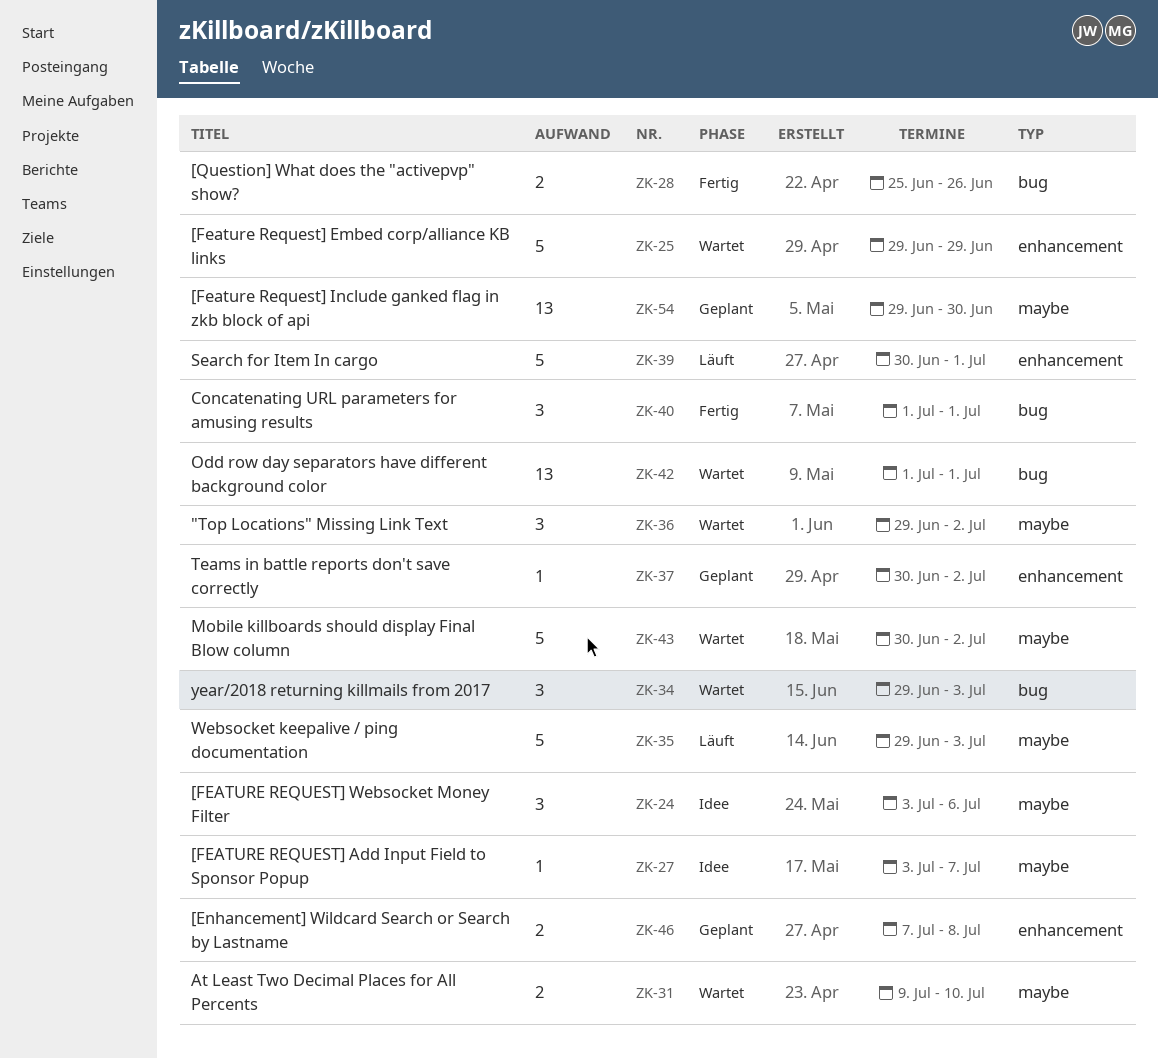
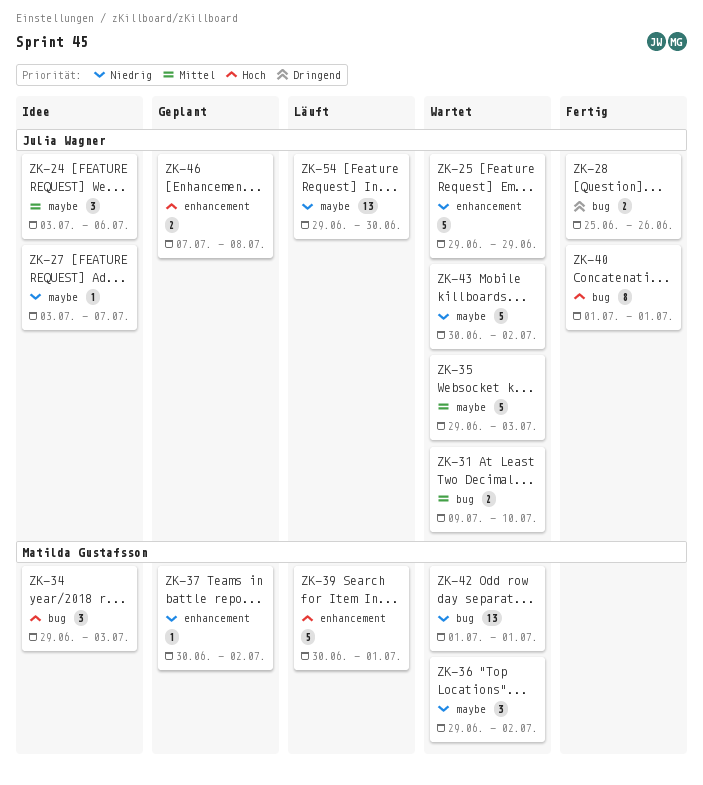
ZK-31, label: maybe -> bug
ZK-34, status: Wartet -> Idee
ZK-35, status: Läuft -> Wartet
ZK-40, estimate: 3 -> 8
ZK-54, status: Geplant -> Läuft

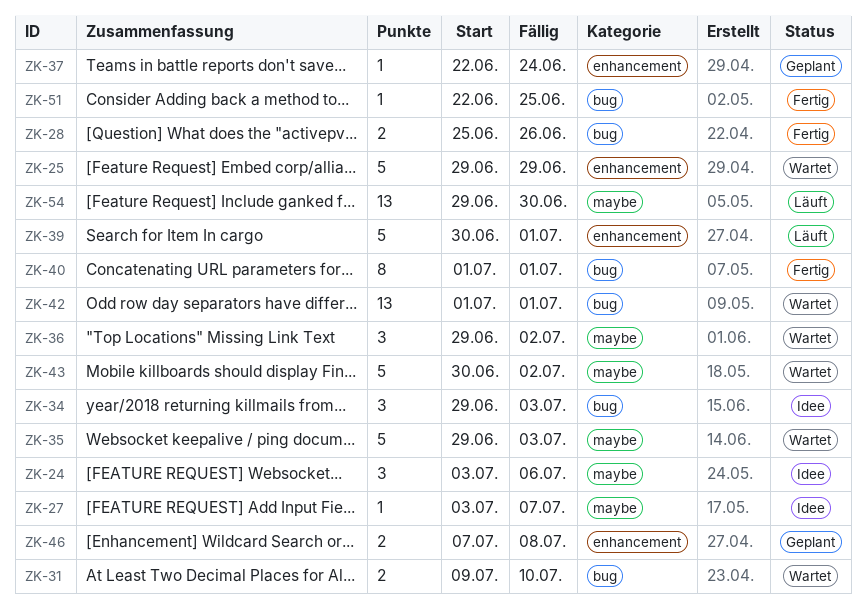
ZK-37, start: Jun 30 -> Jun 22
ZK-37, due: Jul 2 -> Jun 24
ZK-51: none -> present

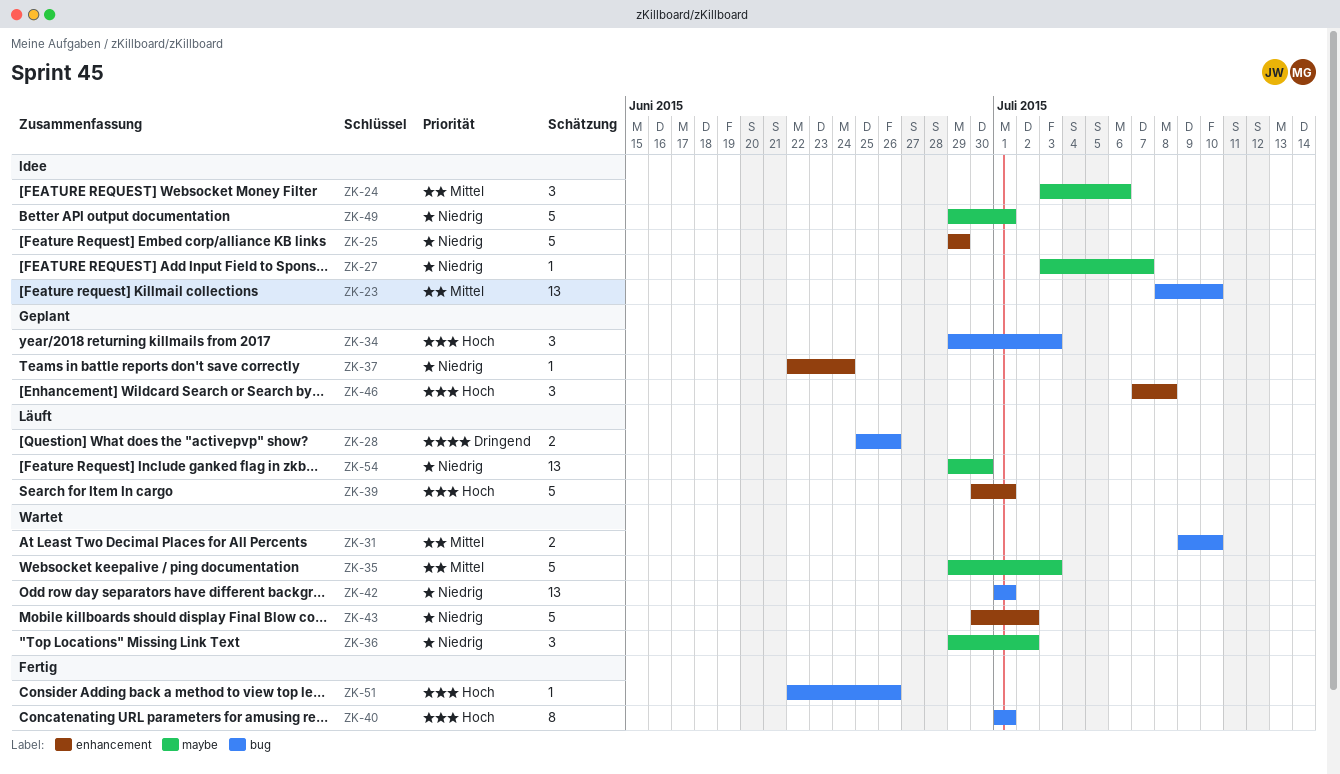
ZK-23: none -> present
ZK-25, status: Wartet -> Idee
ZK-28, status: Fertig -> Läuft
ZK-34, status: Idee -> Geplant
ZK-43, label: maybe -> enhancement
ZK-46, estimate: 2 -> 3
ZK-49: none -> present
ZK-51, due: Jun 25 -> Jun 26

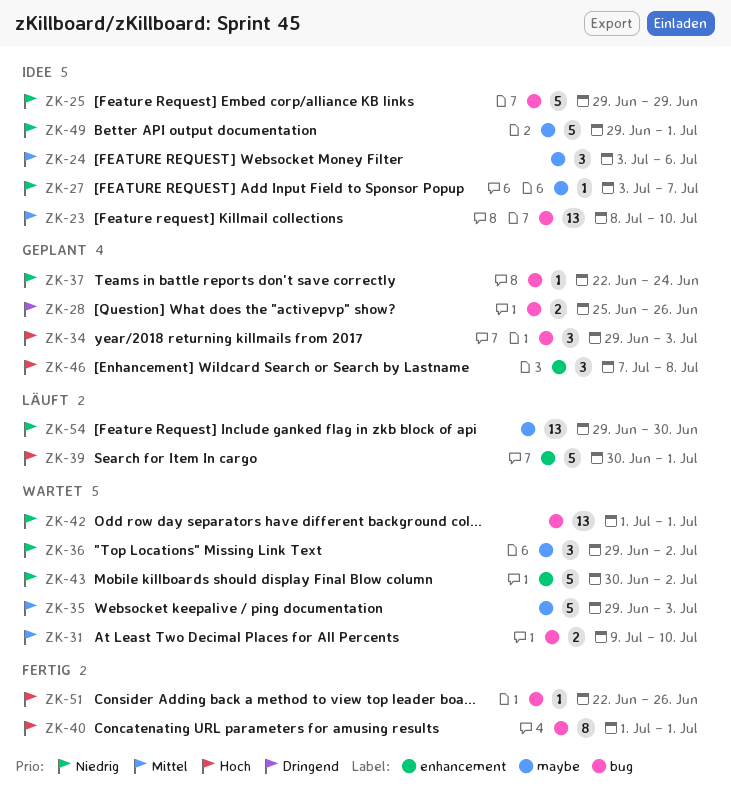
ZK-25, label: enhancement -> bug
ZK-28, status: Läuft -> Geplant
ZK-37, label: enhancement -> bug

